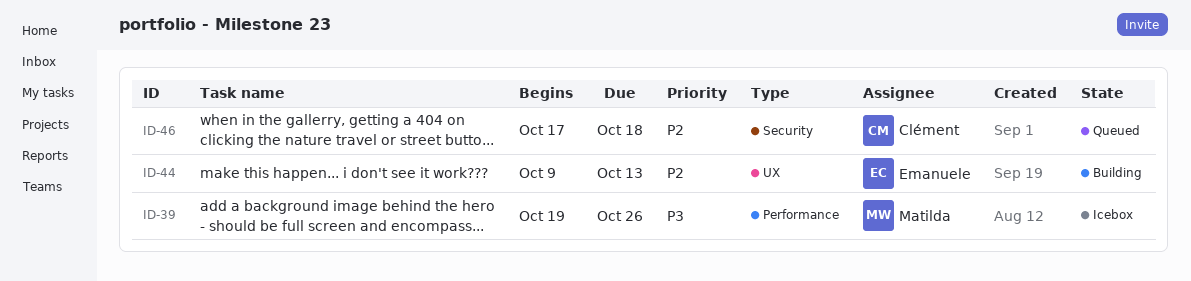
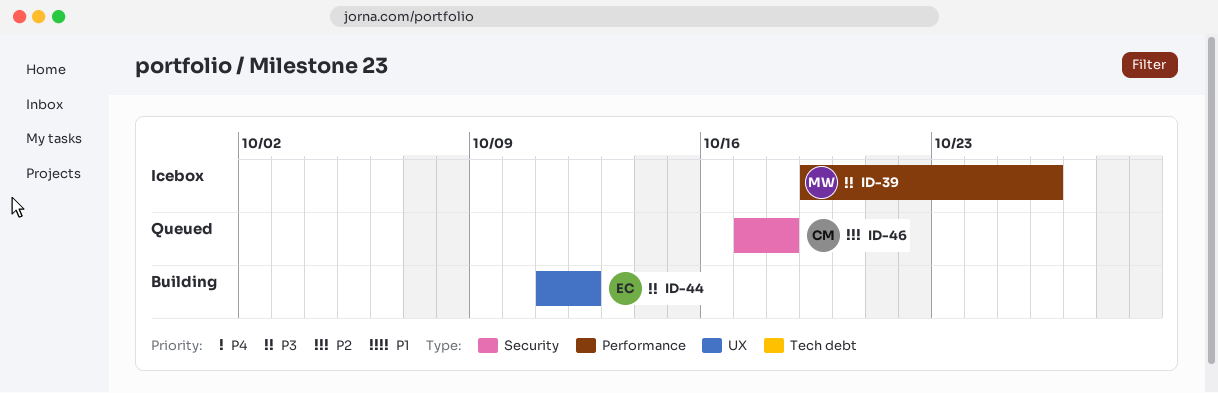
ID-44, priority: P2 -> P3
ID-44, start: Oct 9 -> Oct 11
ID-44, due: Oct 13 -> Oct 12

